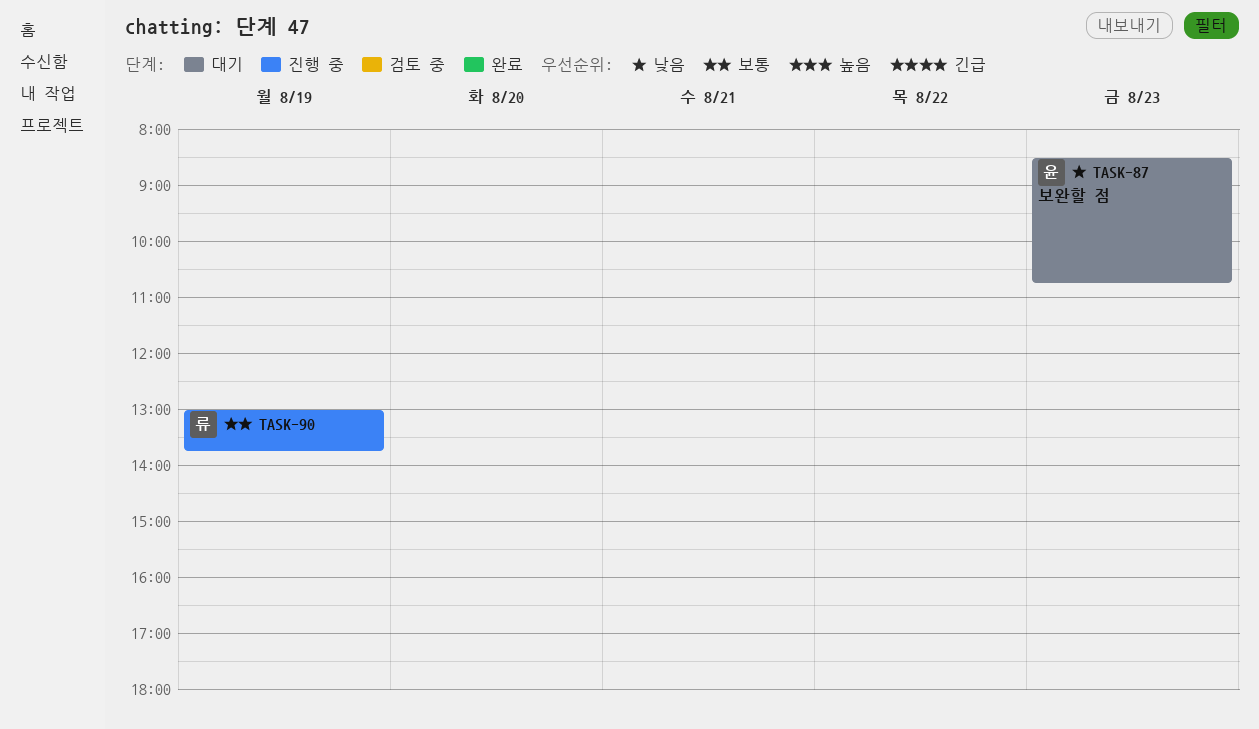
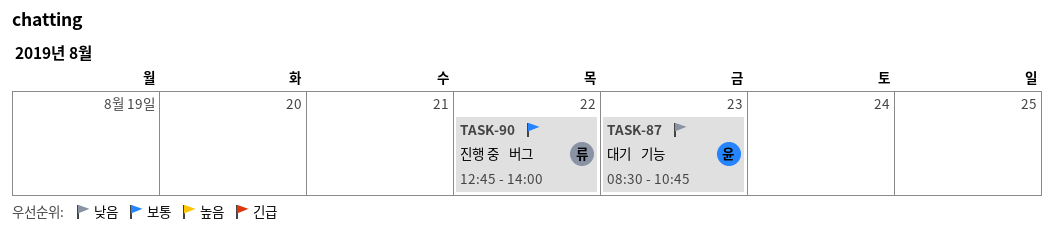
TASK-90, day: Aug 19 -> Aug 22
TASK-90, begins: 13:00 -> 12:45
TASK-90, ends: 13:45 -> 14:00

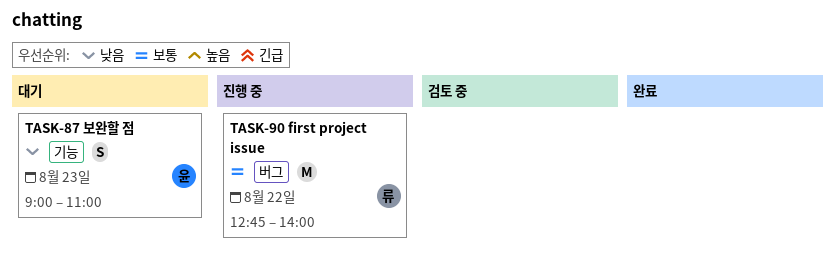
TASK-87, begins: 08:30 -> 09:00
TASK-87, ends: 10:45 -> 11:00

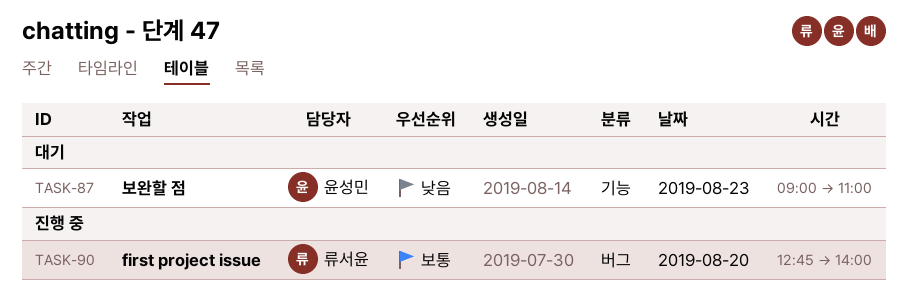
TASK-90, day: Aug 22 -> Aug 20

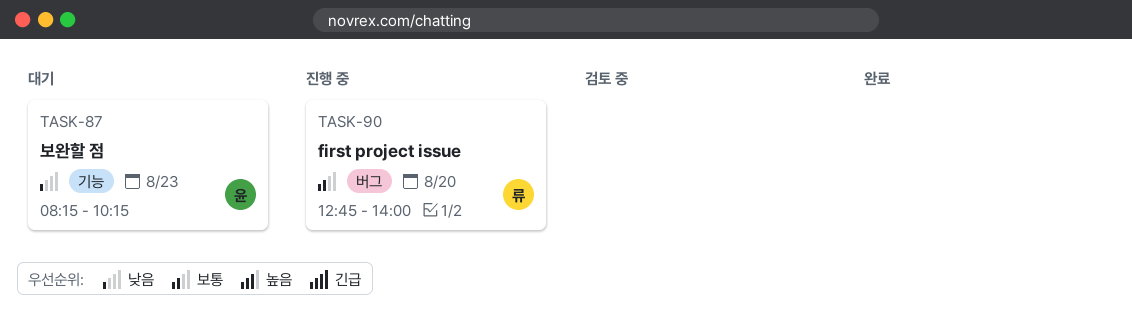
TASK-87, begins: 09:00 -> 08:15
TASK-87, ends: 11:00 -> 10:15

